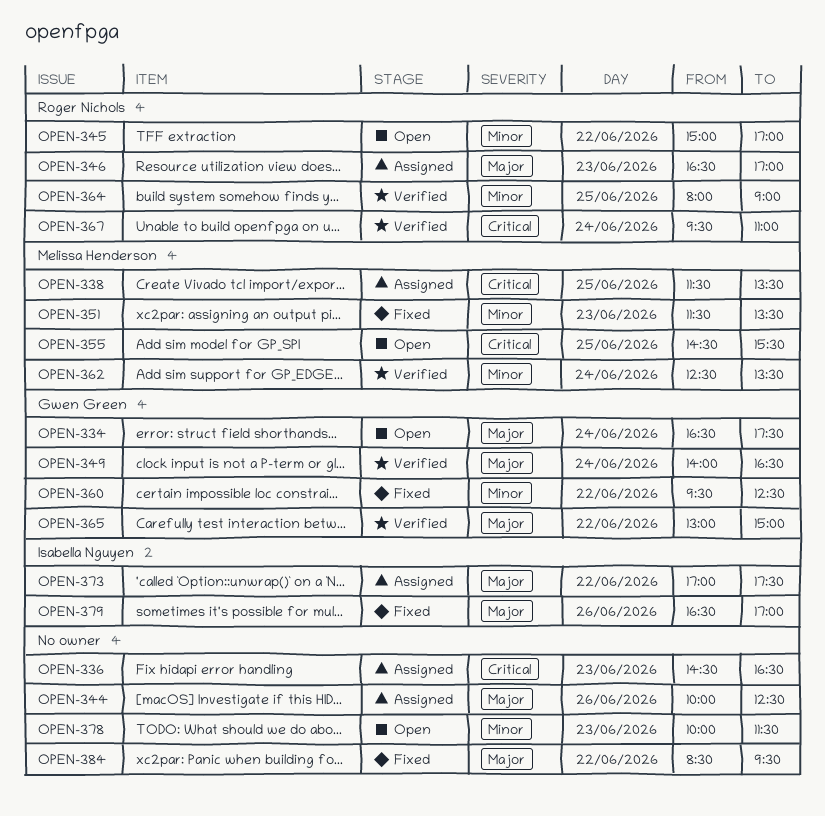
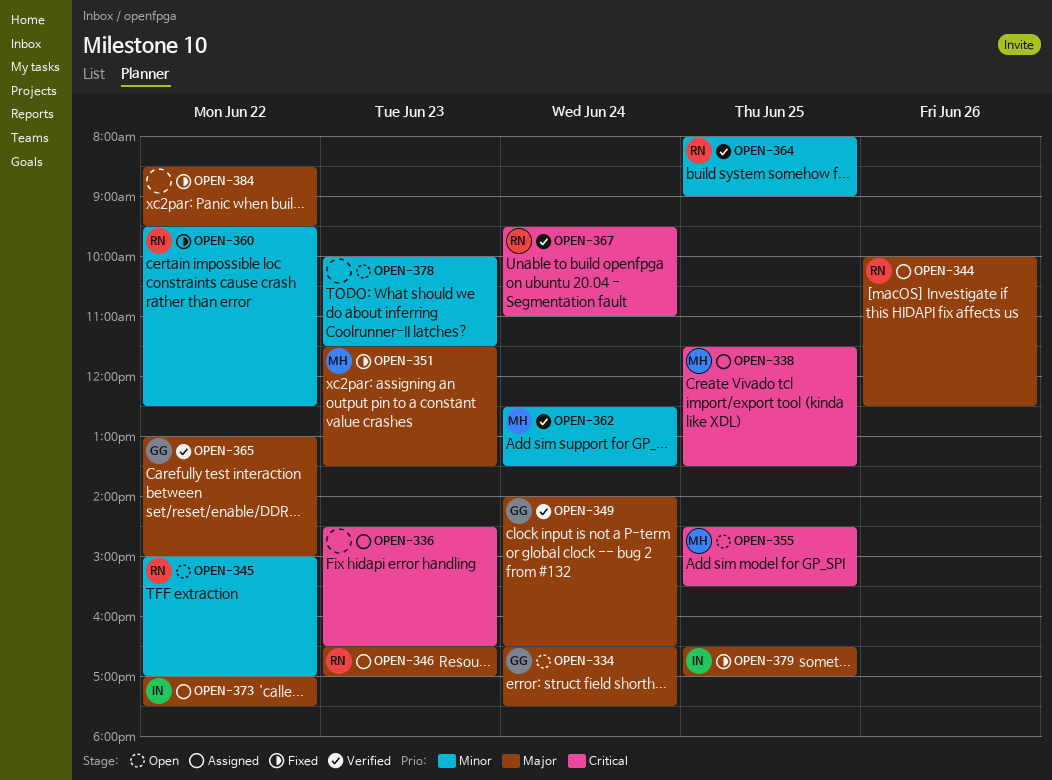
OPEN-344, owner: none -> Roger Nichols
OPEN-351, priority: Minor -> Major
OPEN-360, owner: Gwen Green -> Roger Nichols
OPEN-379, day: Jun 26 -> Jun 25

